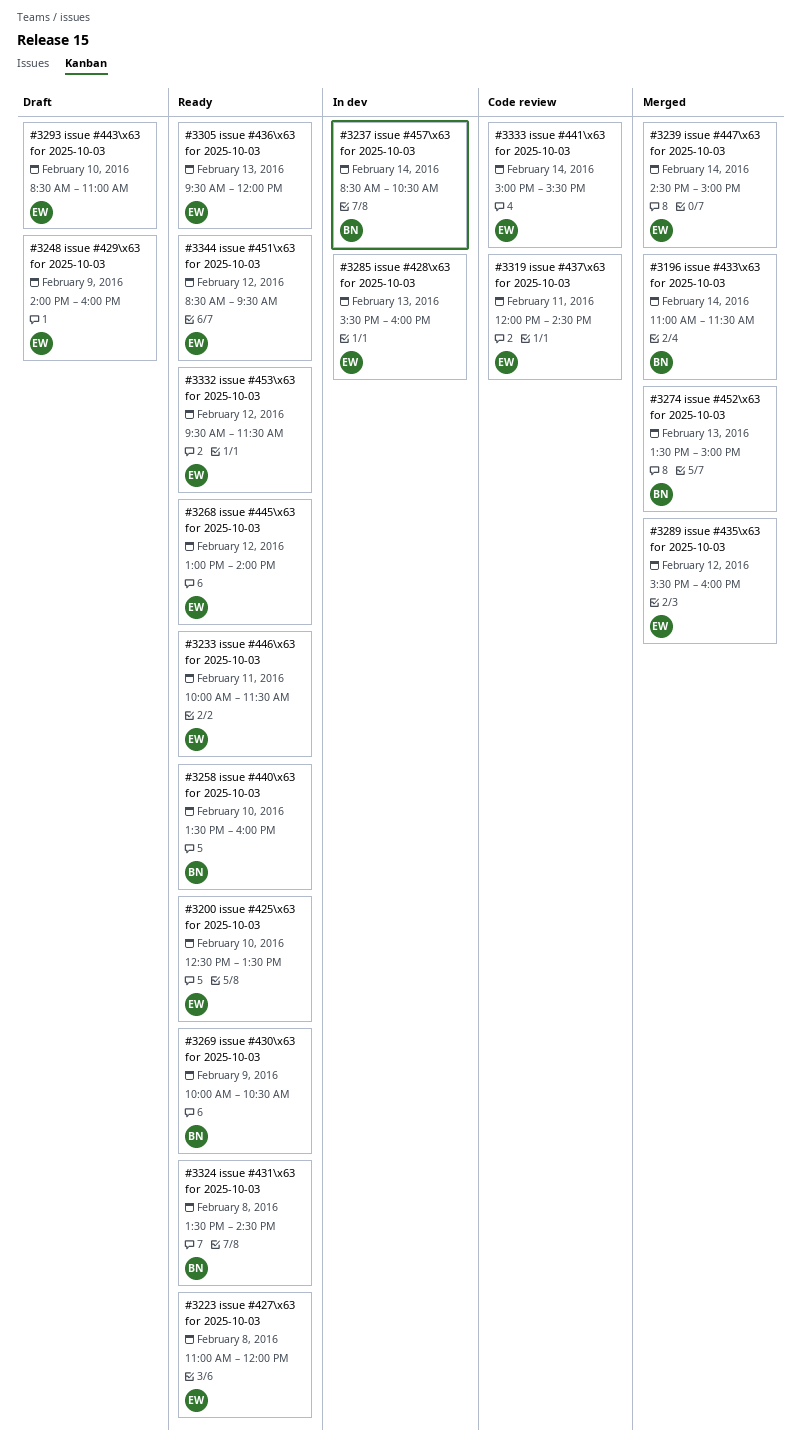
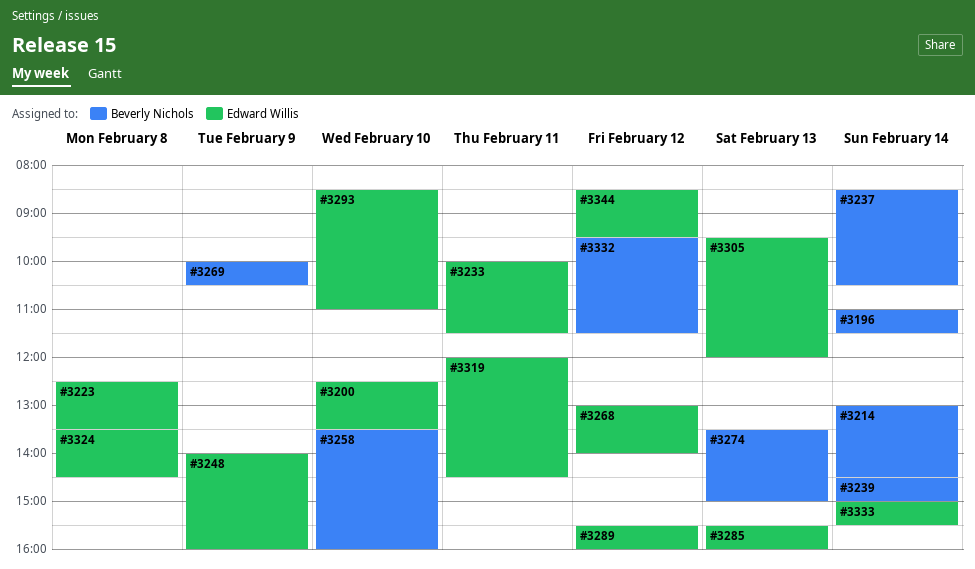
#3214: none -> present
#3223, begins: 11:00 -> 12:30
#3223, ends: 12:00 -> 13:30
#3239, owner: Edward Willis -> Beverly Nichols
#3324, owner: Beverly Nichols -> Edward Willis
#3332, owner: Edward Willis -> Beverly Nichols

